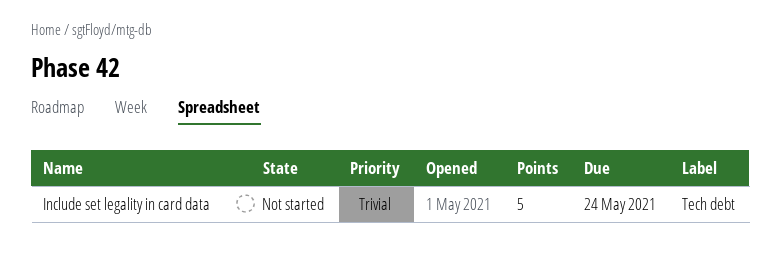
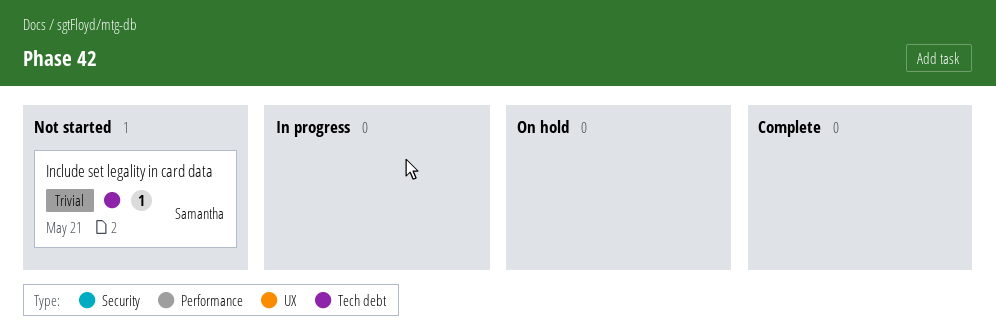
Include set legality in card data, estimate: 5 -> 1
Include set legality in card data, due: May 24 -> May 21

